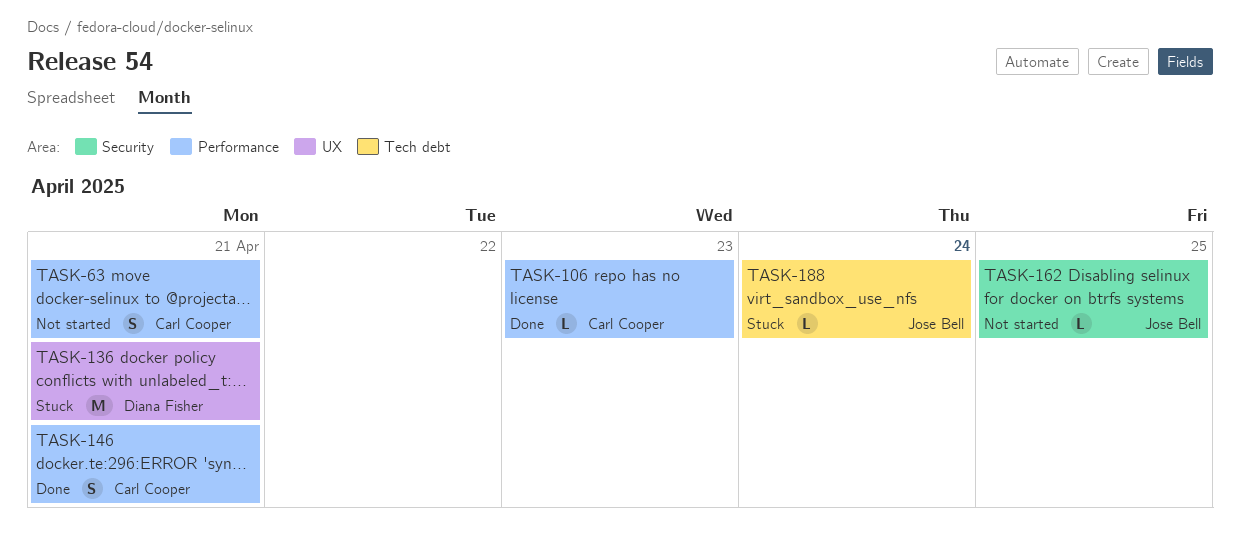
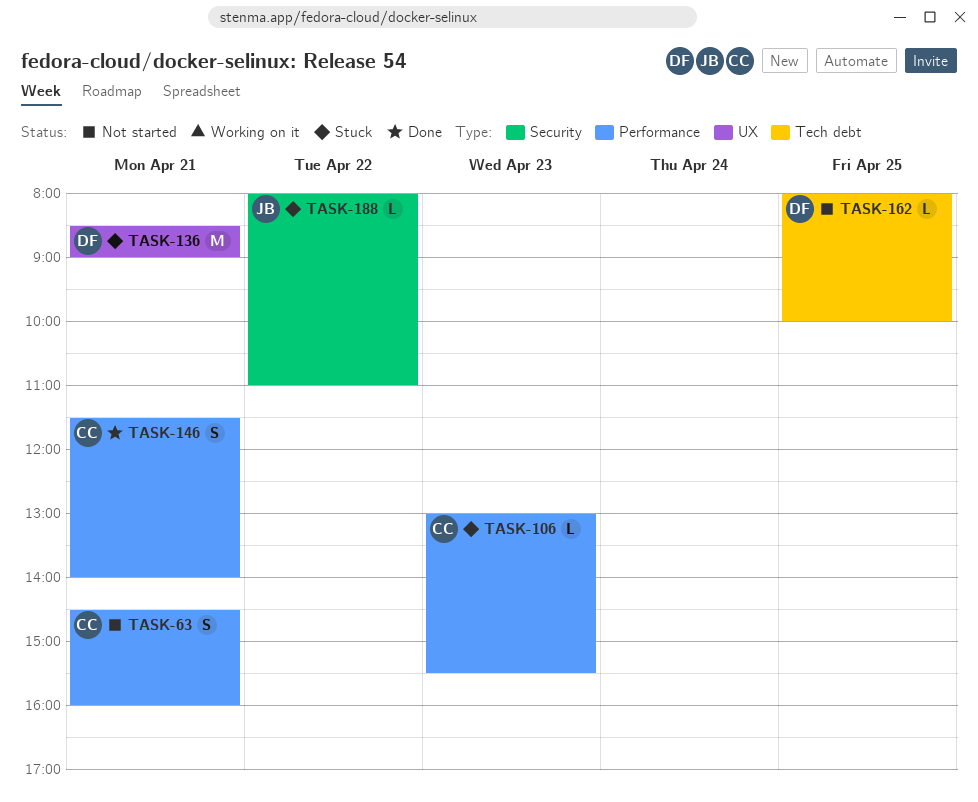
TASK-106, status: Done -> Stuck
TASK-162, owner: Jose Bell -> Diana Fisher
TASK-162, label: Security -> Tech debt
TASK-188, label: Tech debt -> Security
TASK-188, day: Apr 24 -> Apr 22

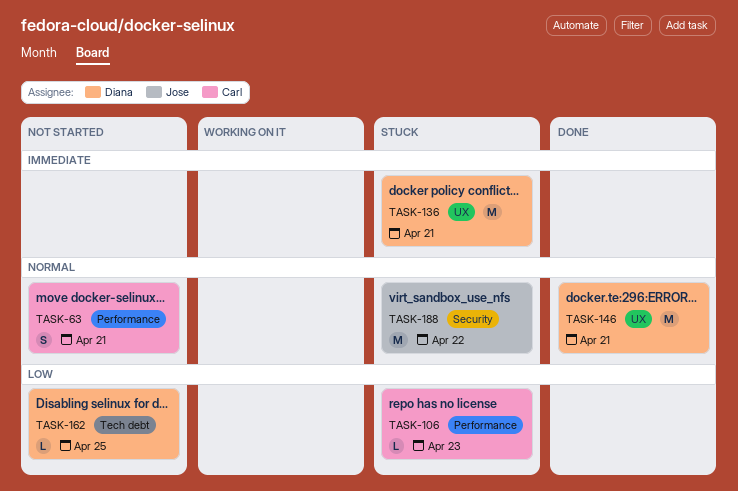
TASK-146, owner: Carl -> Diana
TASK-146, label: Performance -> UX
TASK-146, estimate: S -> M
TASK-188, estimate: L -> M

